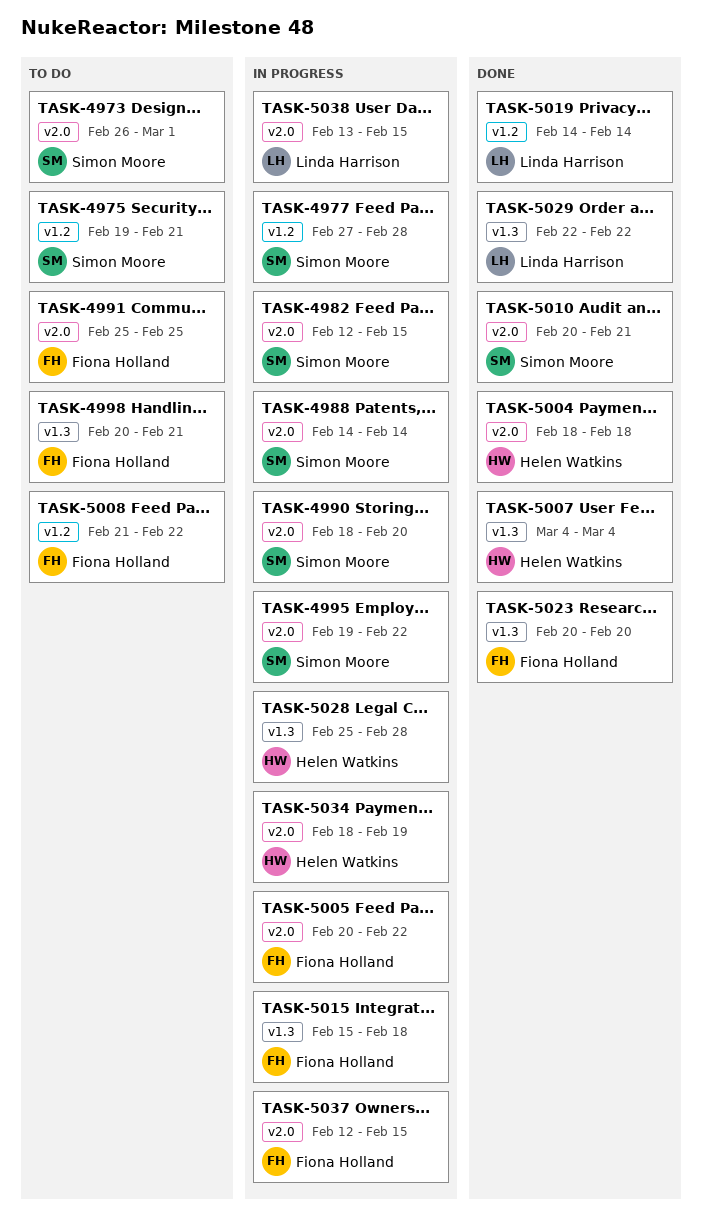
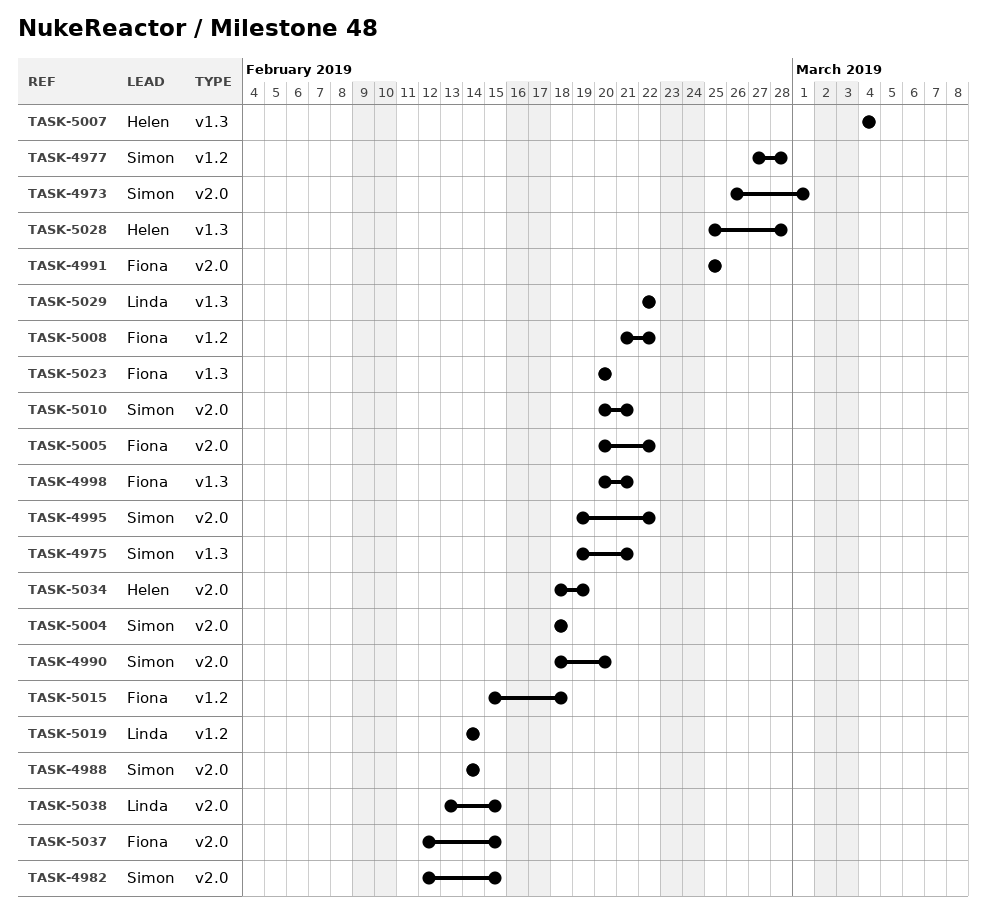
TASK-4975, label: v1.2 -> v1.3
TASK-5004, owner: Helen Watkins -> Simon Moore
TASK-5015, label: v1.3 -> v1.2

